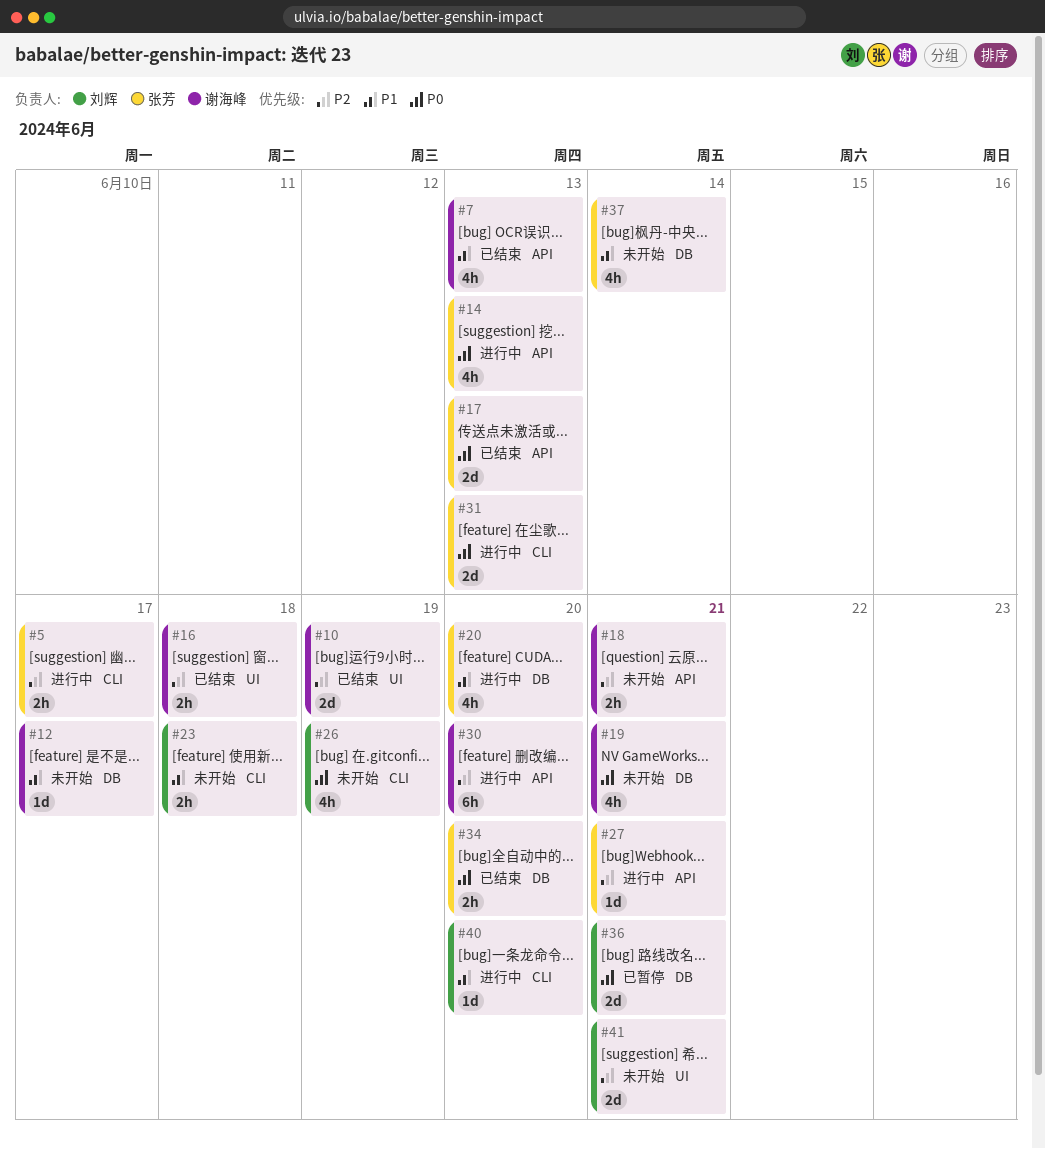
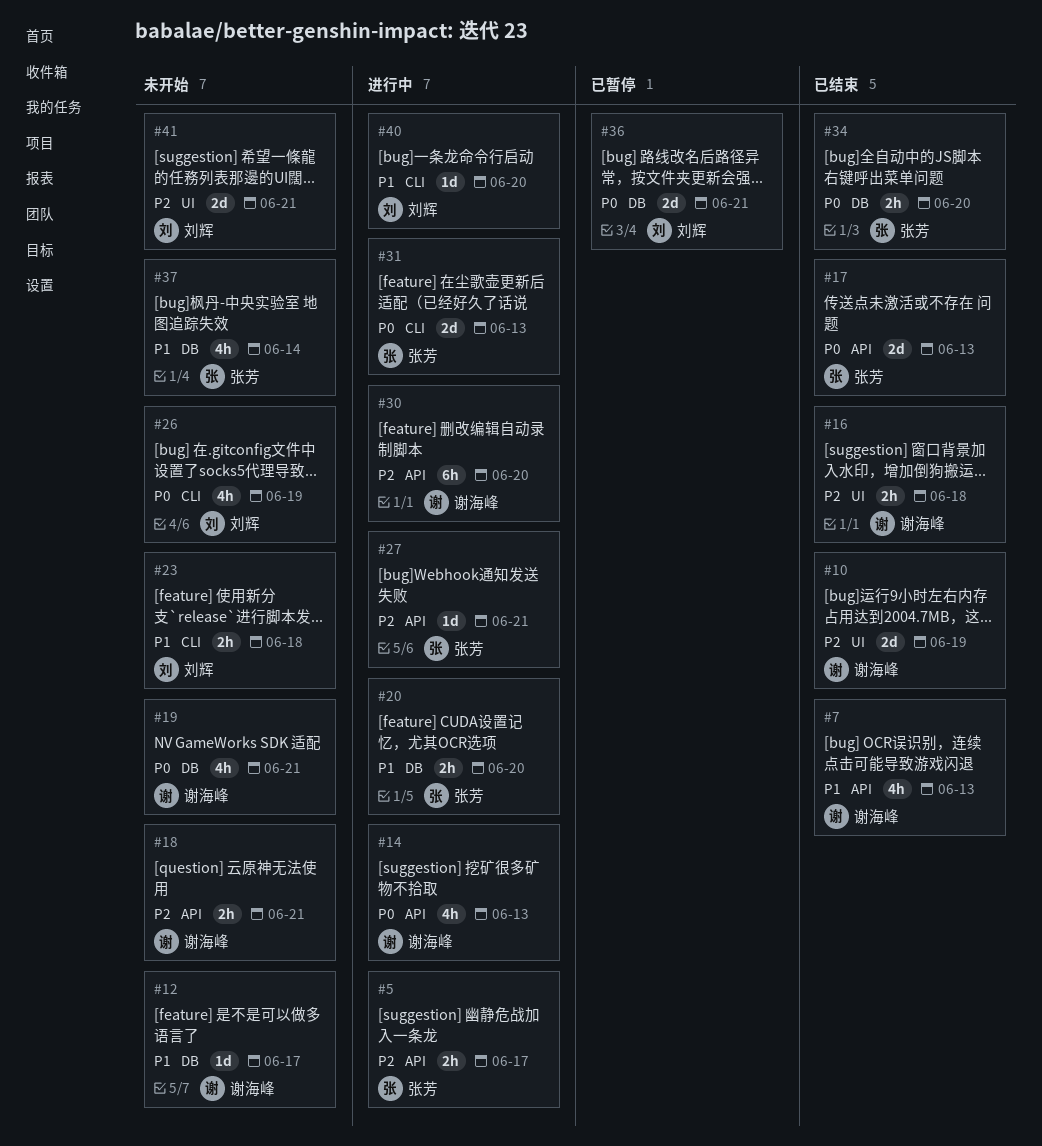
#5, label: CLI -> API
#14, owner: 张芳 -> 谢海峰
#20, estimate: 4h -> 2h

